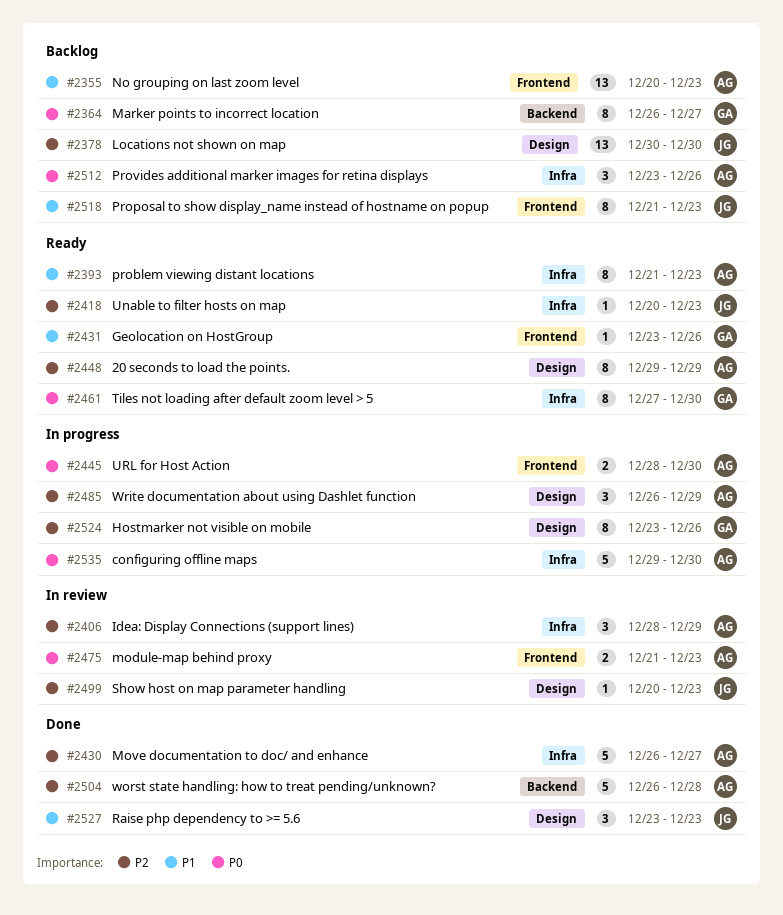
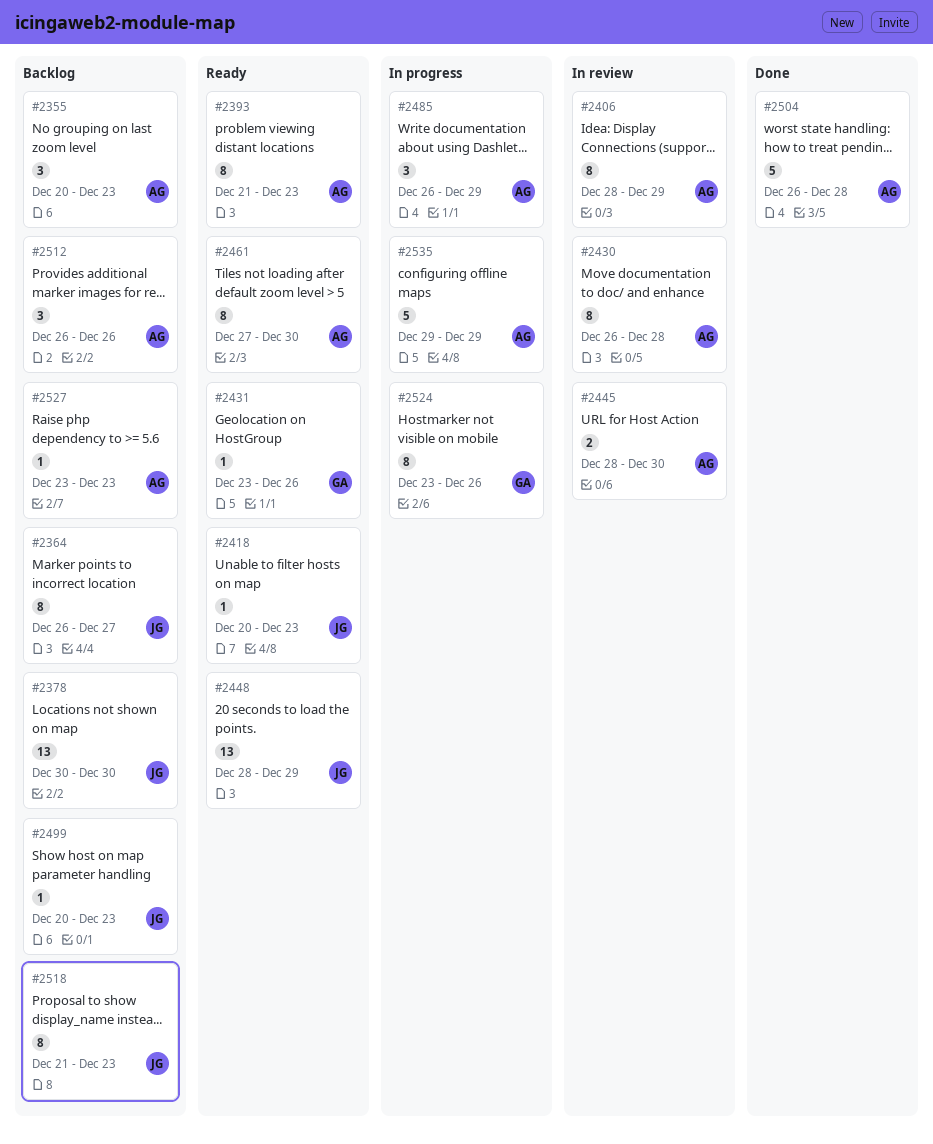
#2355, estimate: 13 -> 3
#2364, owner: GA -> JG
#2406, estimate: 3 -> 8
#2430, status: Done -> In review
#2430, estimate: 5 -> 8
#2430, due: Dec 27 -> Dec 28
#2445, status: In progress -> In review
#2448, owner: AG -> JG
#2448, estimate: 8 -> 13
#2448, start: Dec 29 -> Dec 28
#2461, owner: GA -> AG
#2475: present -> none
#2499, status: In review -> Backlog
#2512, start: Dec 23 -> Dec 26
#2527, status: Done -> Backlog
#2527, owner: JG -> AG
#2527, estimate: 3 -> 1
#2535, due: Dec 30 -> Dec 29

